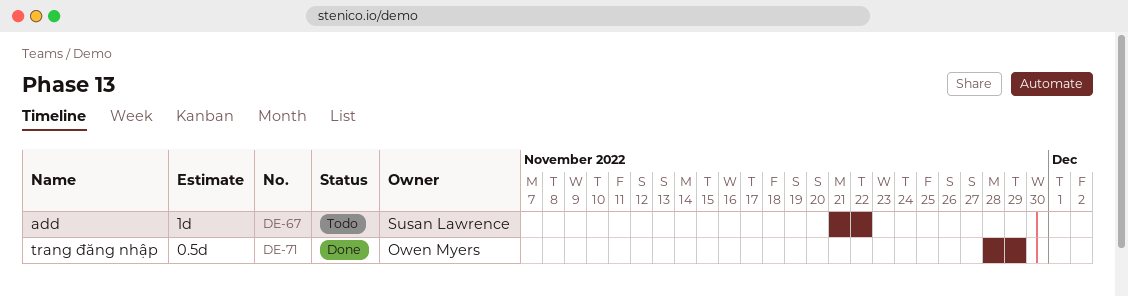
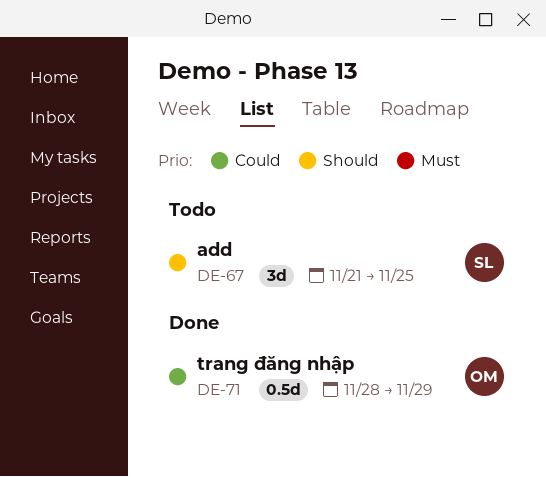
DE-67, estimate: 1d -> 3d
DE-67, due: Nov 22 -> Nov 25

